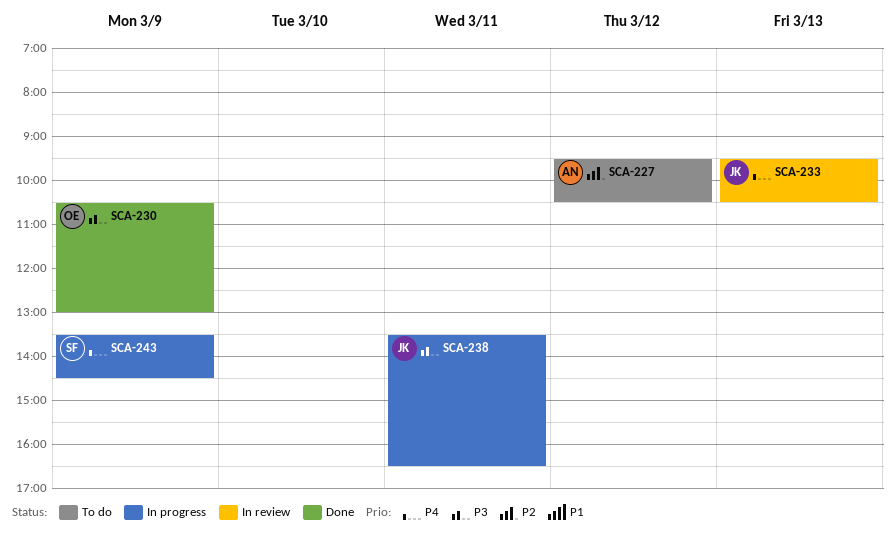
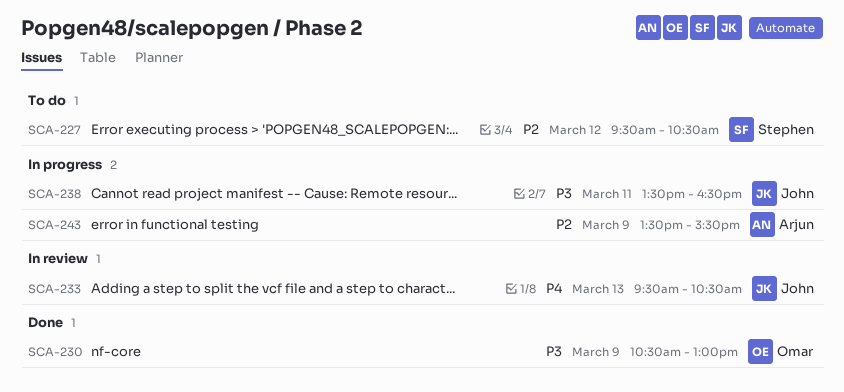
SCA-227, owner: Arjun -> Stephen
SCA-243, owner: Stephen -> Arjun
SCA-243, priority: P4 -> P2
SCA-243, ends: 14:30 -> 15:30

